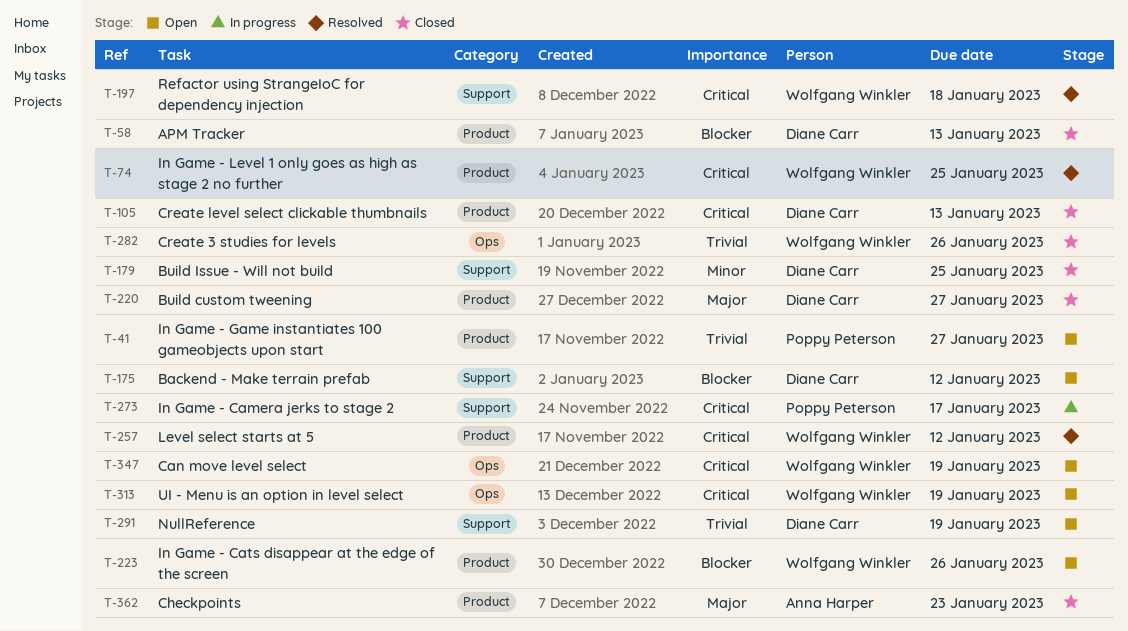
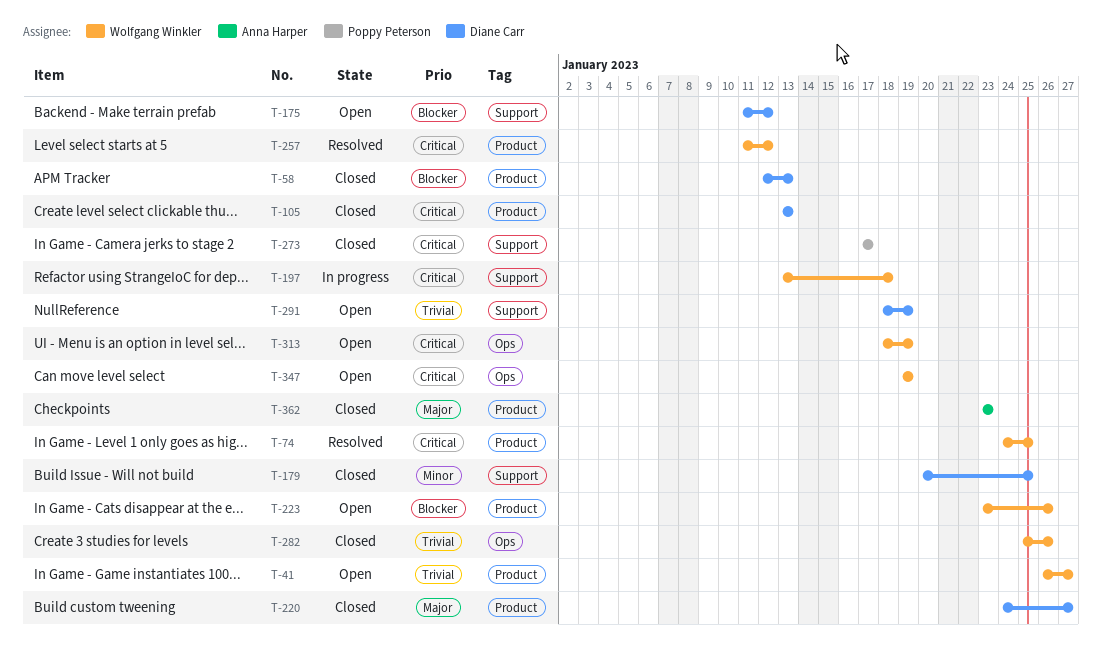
T-41, owner: Poppy Peterson -> Wolfgang Winkler
T-197, status: Resolved -> In progress
T-273, status: In progress -> Closed

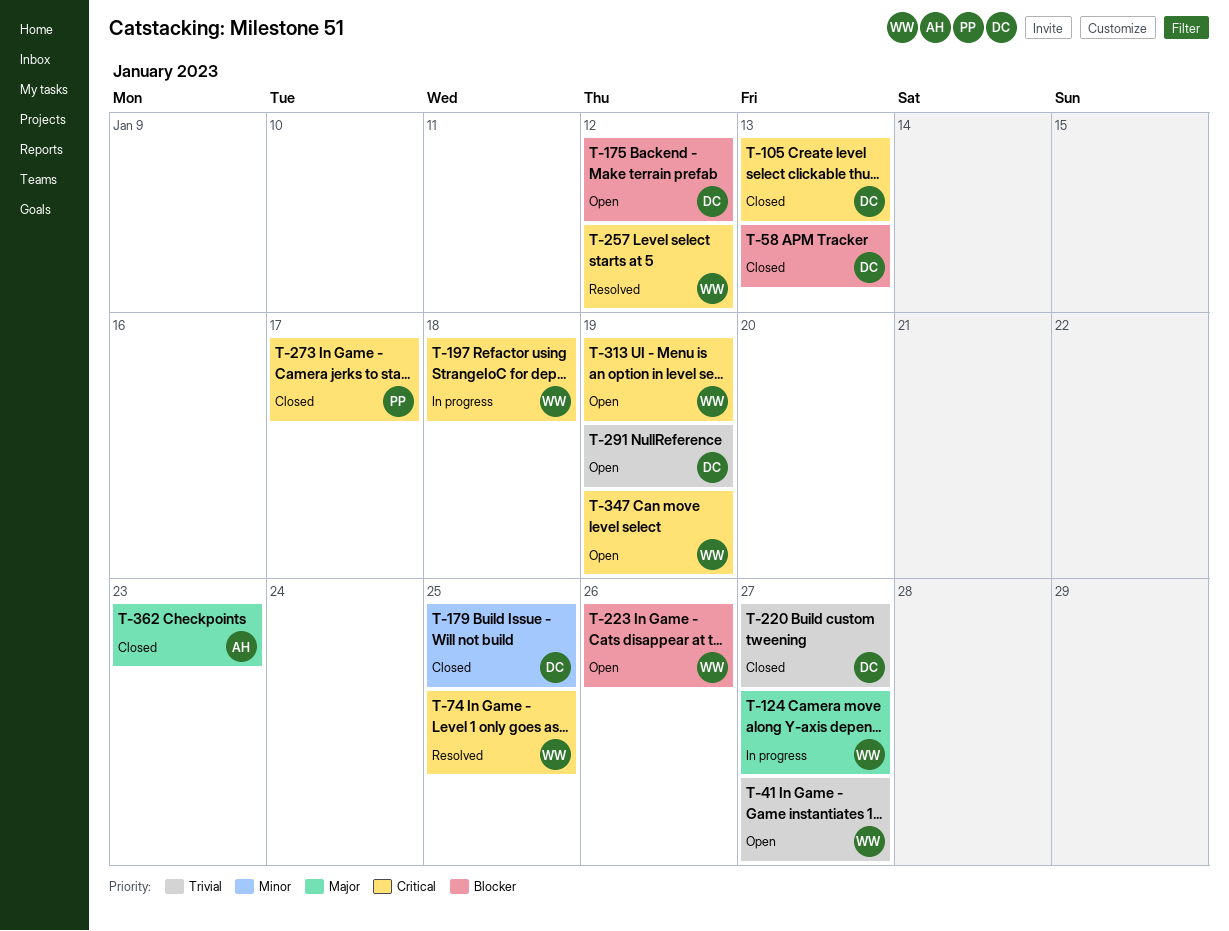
T-124: none -> present
T-220, priority: Major -> Trivial
T-282: present -> none

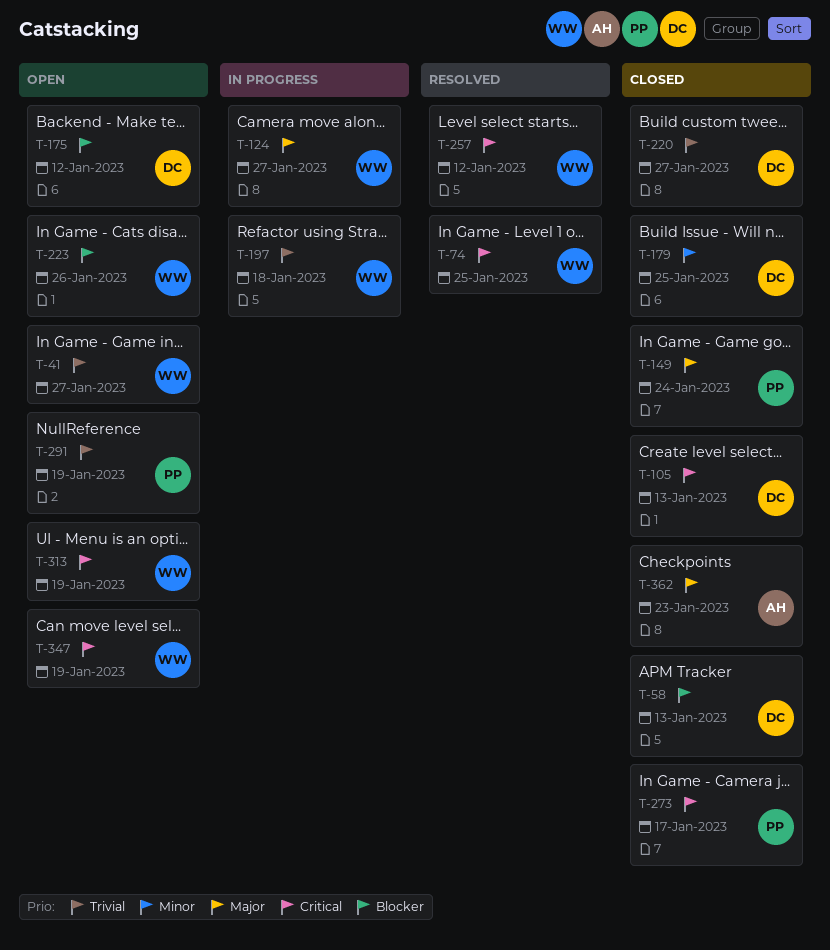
T-149: none -> present
T-197, priority: Critical -> Trivial
T-291, owner: DC -> PP

